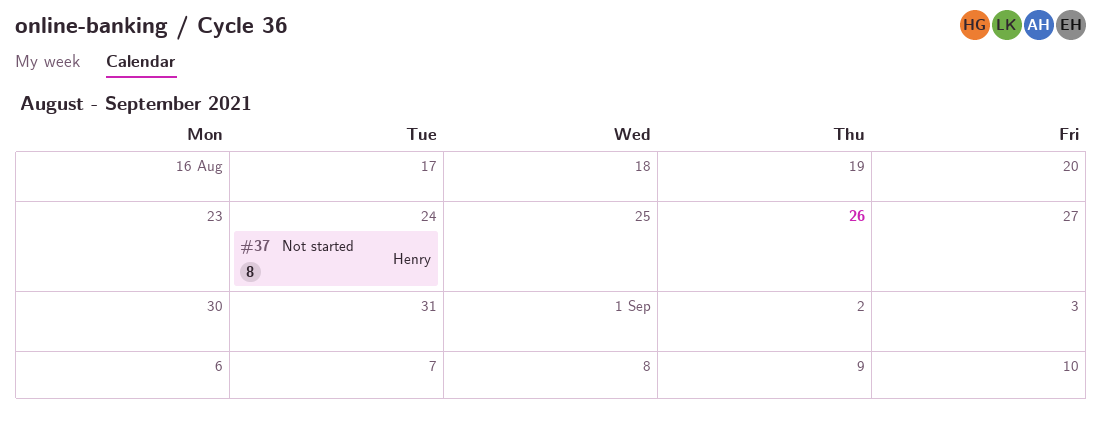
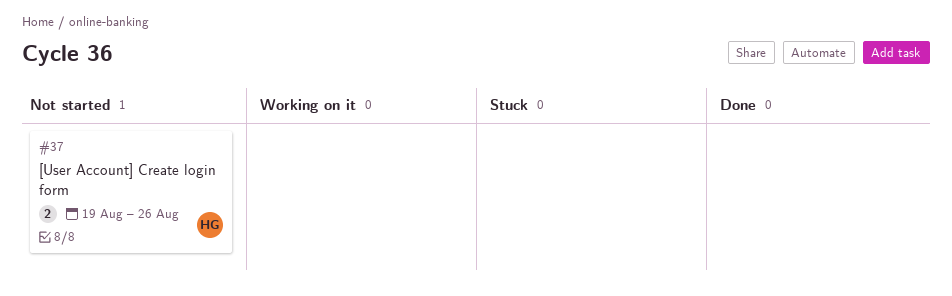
#37, estimate: 8 -> 2
#37, due: Aug 24 -> Aug 26

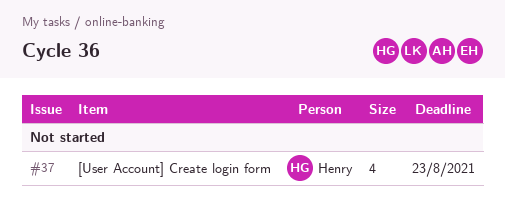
#37, estimate: 2 -> 4
#37, due: Aug 26 -> Aug 23

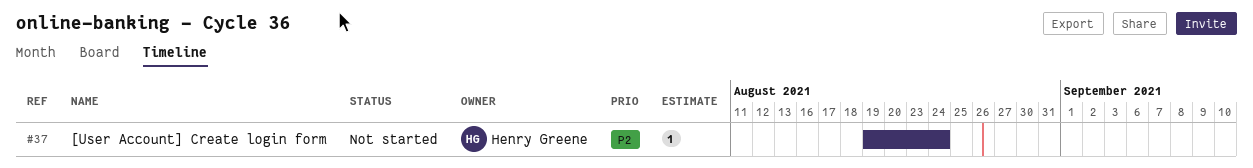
#37, estimate: 4 -> 1
#37, due: Aug 23 -> Aug 24

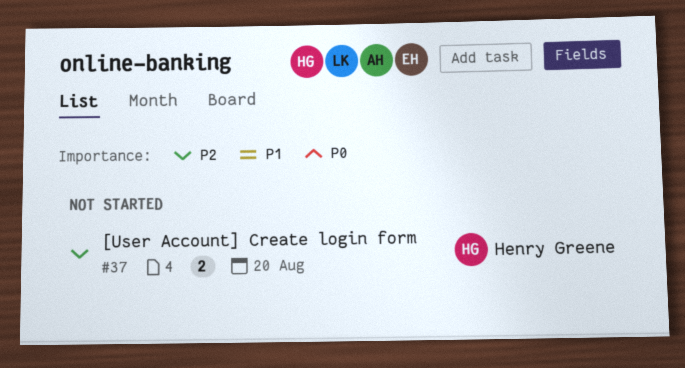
#37, estimate: 1 -> 2
#37, due: Aug 24 -> Aug 20

